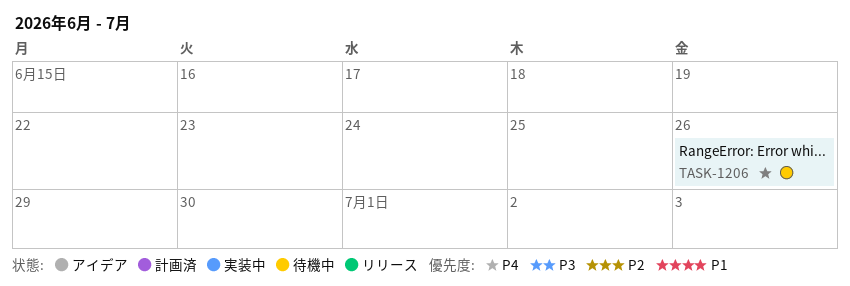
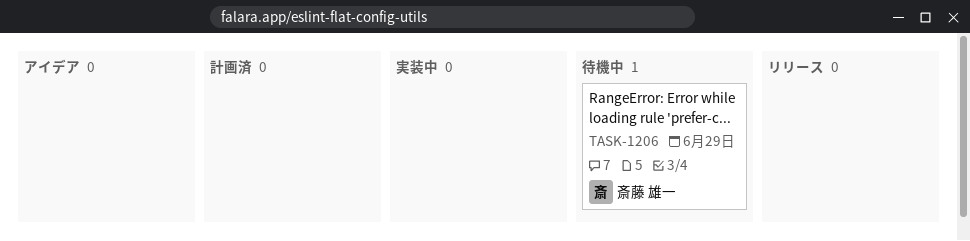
TASK-1206, due: Jun 26 -> Jun 29

